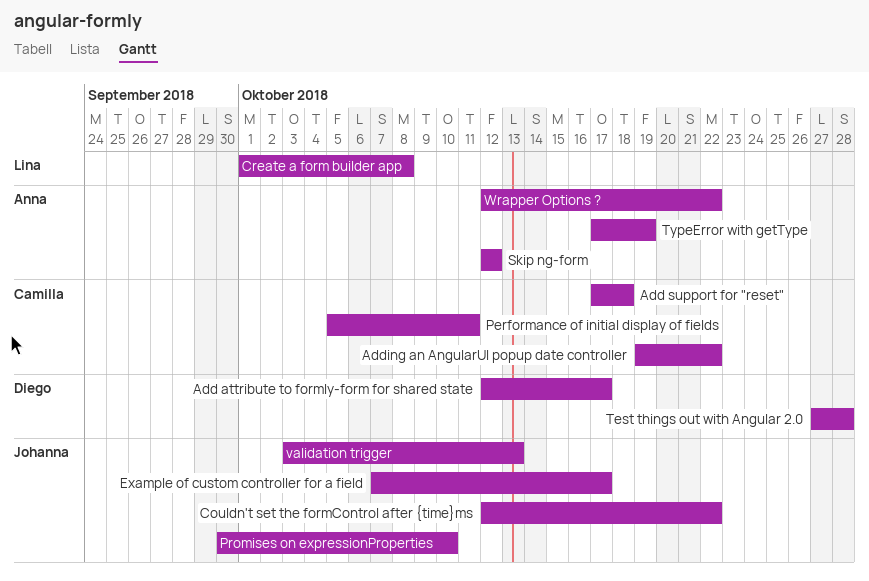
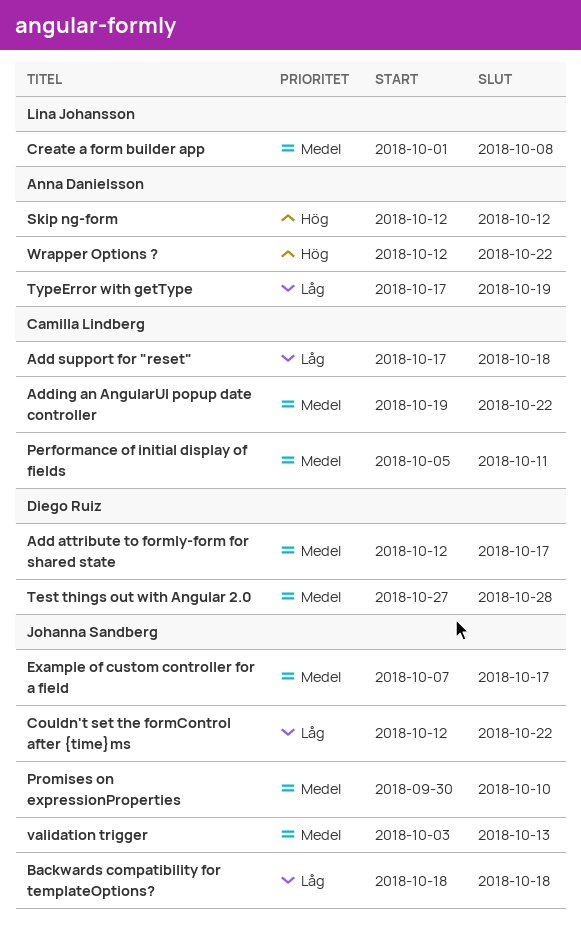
Backwards compatibility for templateOptions?: none -> present

